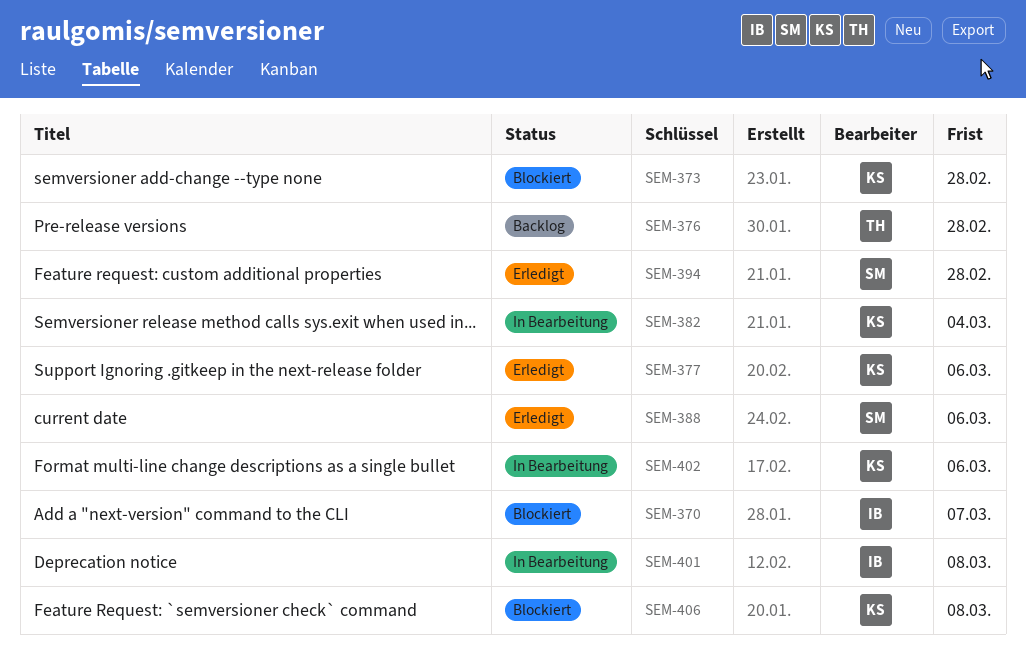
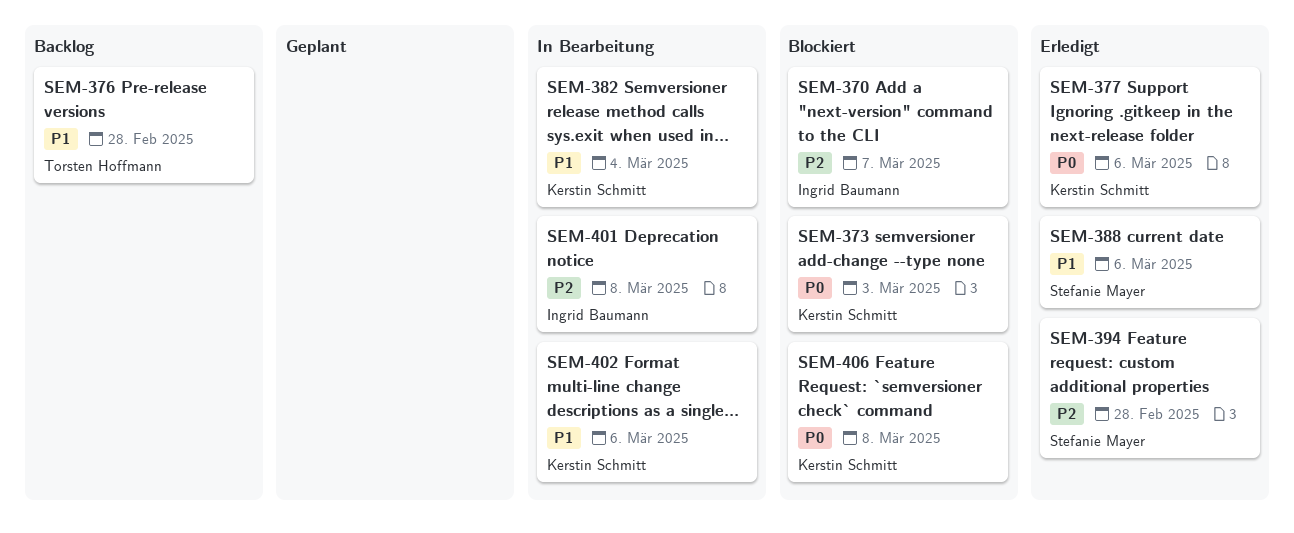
SEM-373, due: Feb 28 -> Mar 3

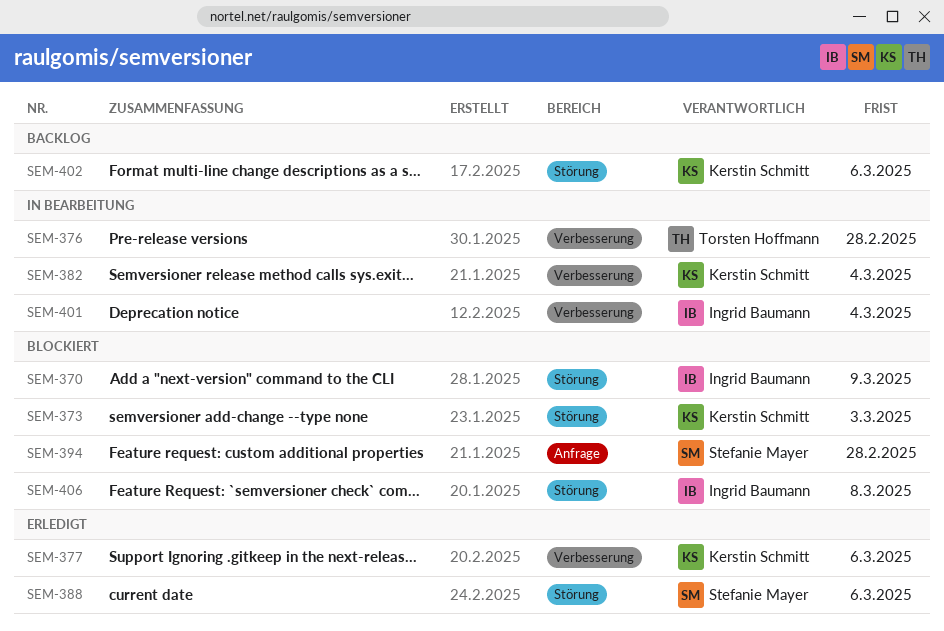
SEM-370, due: Mar 7 -> Mar 9
SEM-376, status: Backlog -> In Bearbeitung
SEM-394, status: Erledigt -> Blockiert
SEM-401, due: Mar 8 -> Mar 4
SEM-402, status: In Bearbeitung -> Backlog
SEM-406, owner: Kerstin Schmitt -> Ingrid Baumann

